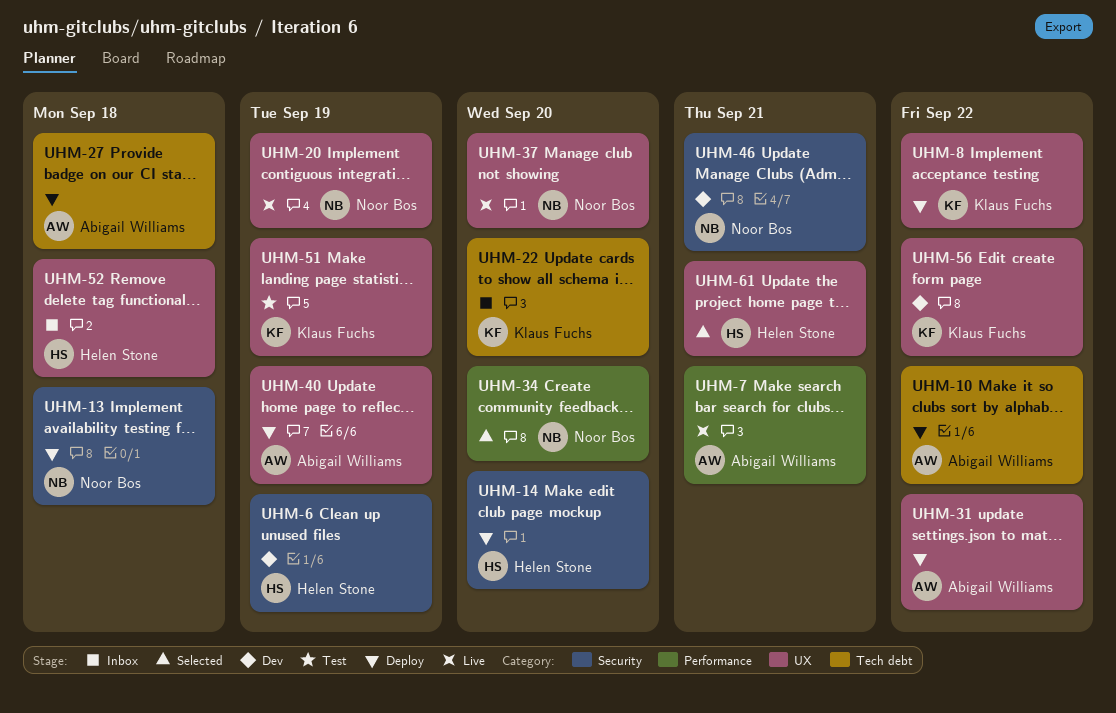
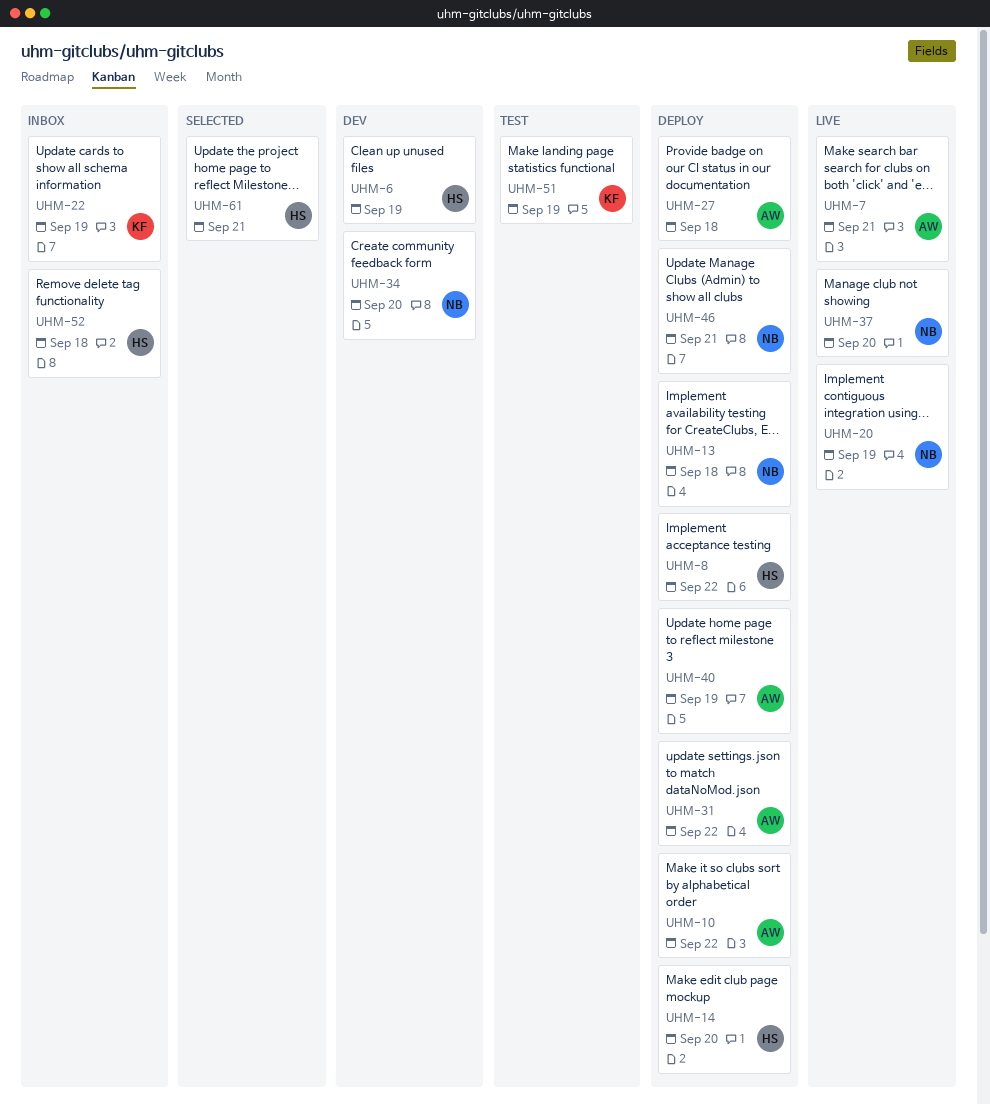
UHM-8, owner: Klaus Fuchs -> Helen Stone
UHM-22, due: Sep 20 -> Sep 19
UHM-34, status: Selected -> Dev
UHM-46, status: Dev -> Deploy
UHM-56: present -> none

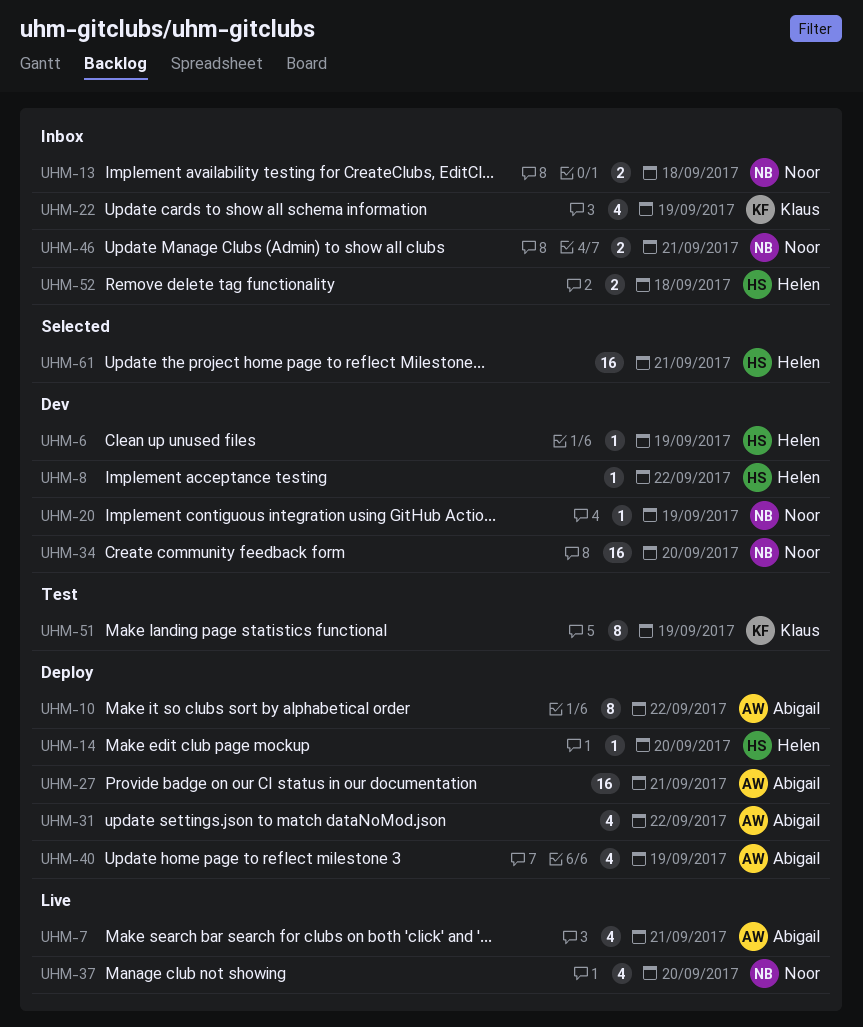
UHM-8, status: Deploy -> Dev
UHM-13, status: Deploy -> Inbox
UHM-20, status: Live -> Dev
UHM-27, due: Sep 18 -> Sep 21
UHM-46, status: Deploy -> Inbox

